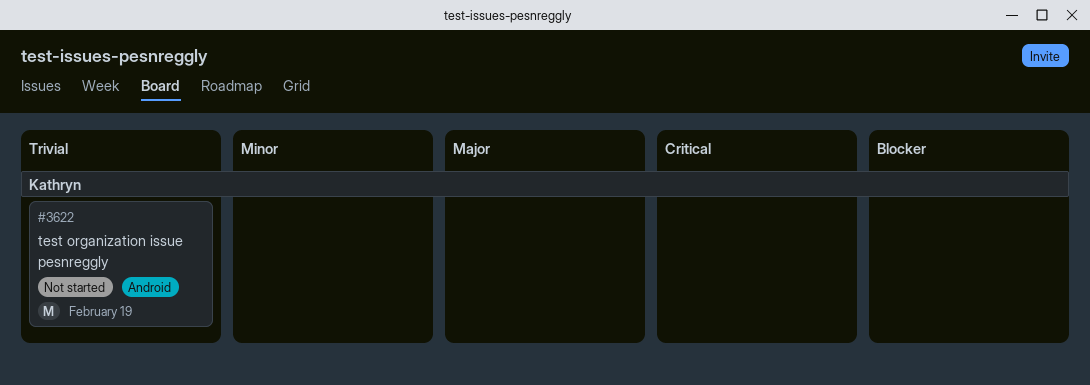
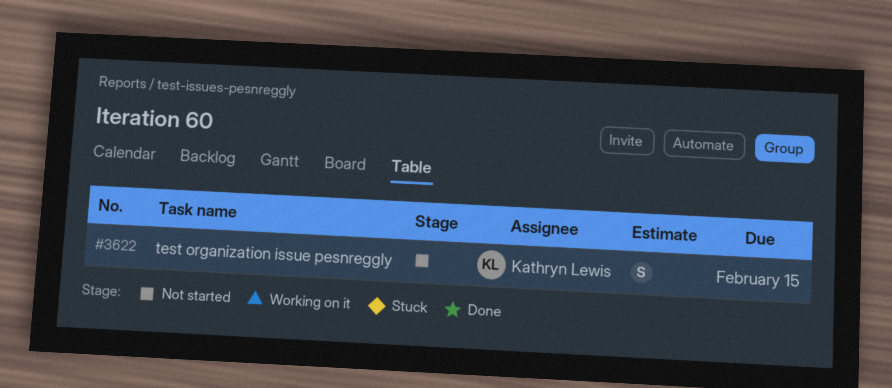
#3622, estimate: M -> S
#3622, due: Feb 19 -> Feb 15

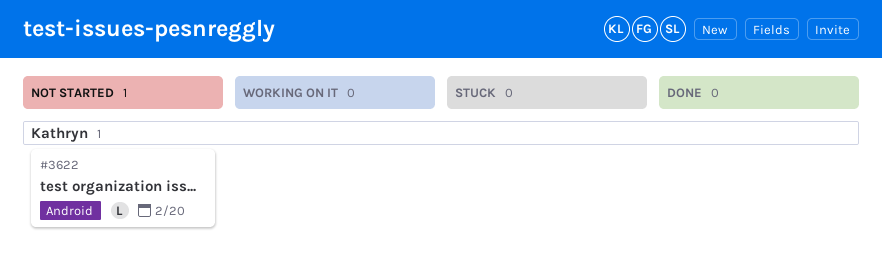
#3622, estimate: S -> L
#3622, due: Feb 15 -> Feb 20

